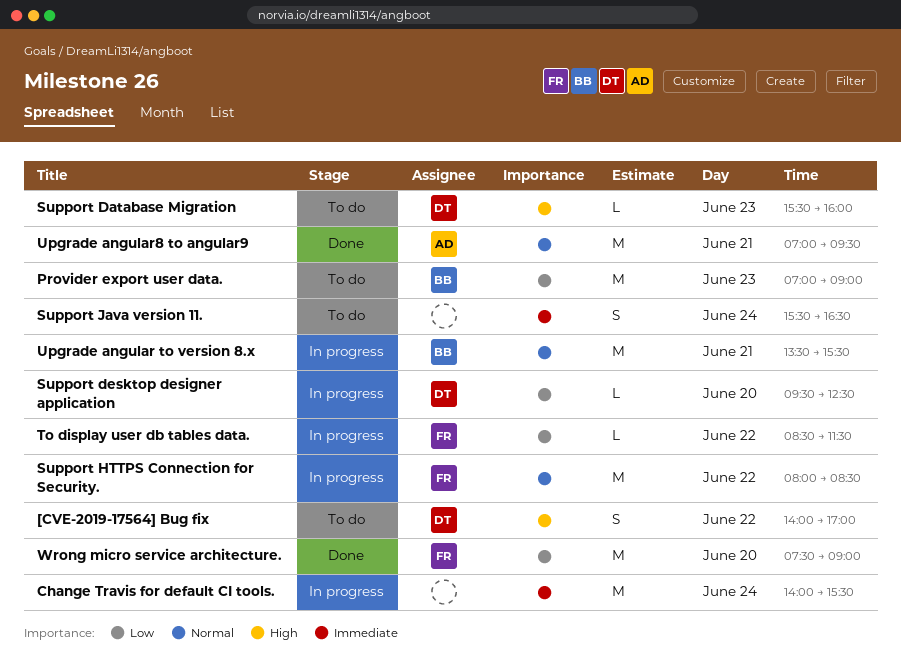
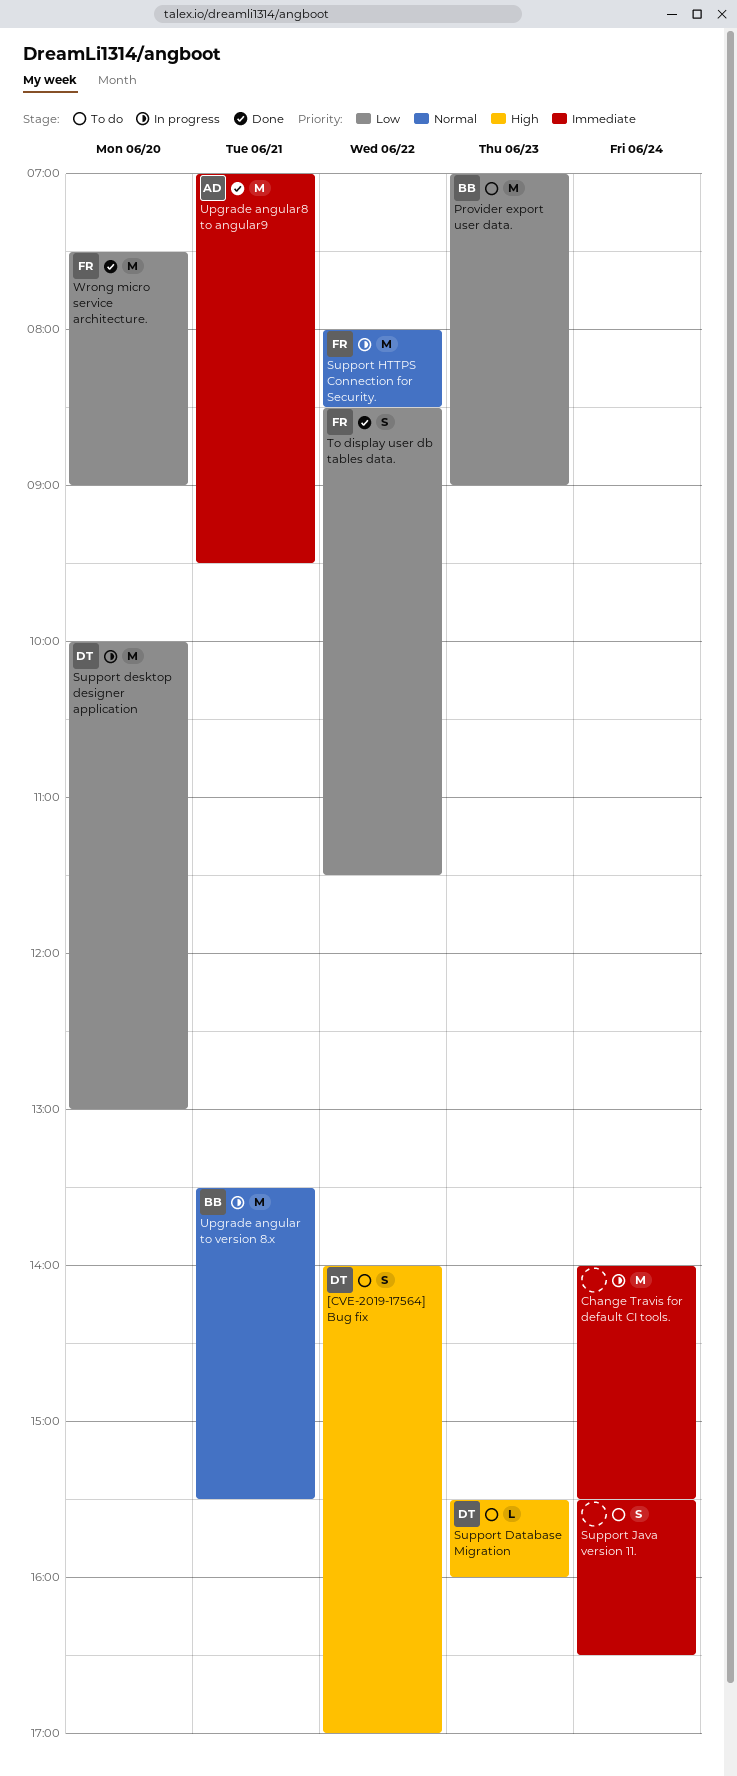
Support desktop designer application, estimate: L -> M
Support desktop designer application, begins: 09:30 -> 10:00
Support desktop designer application, ends: 12:30 -> 13:00
To display user db tables data., status: In progress -> Done
To display user db tables data., estimate: L -> S
Upgrade angular8 to angular9, priority: Normal -> Immediate

